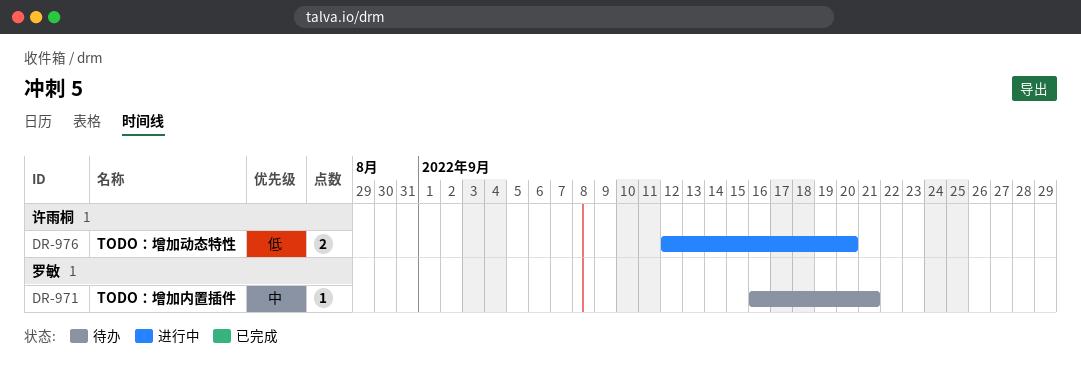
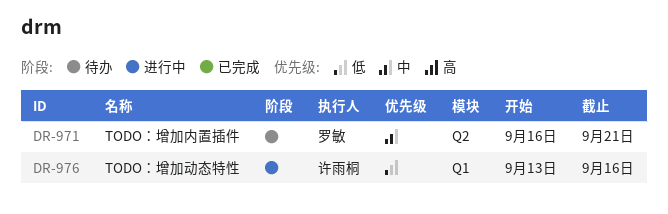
DR-976, start: Sep 12 -> Sep 13
DR-976, due: Sep 20 -> Sep 16

